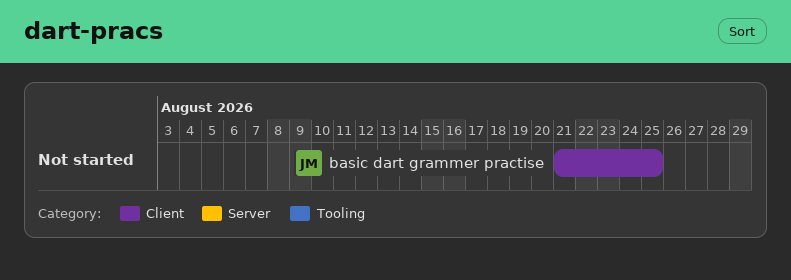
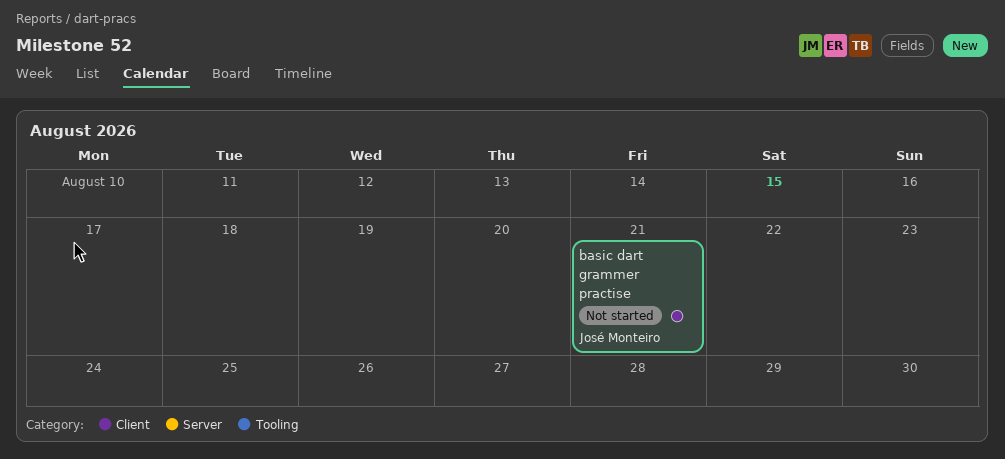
basic dart grammer practise, due: Aug 25 -> Aug 21

